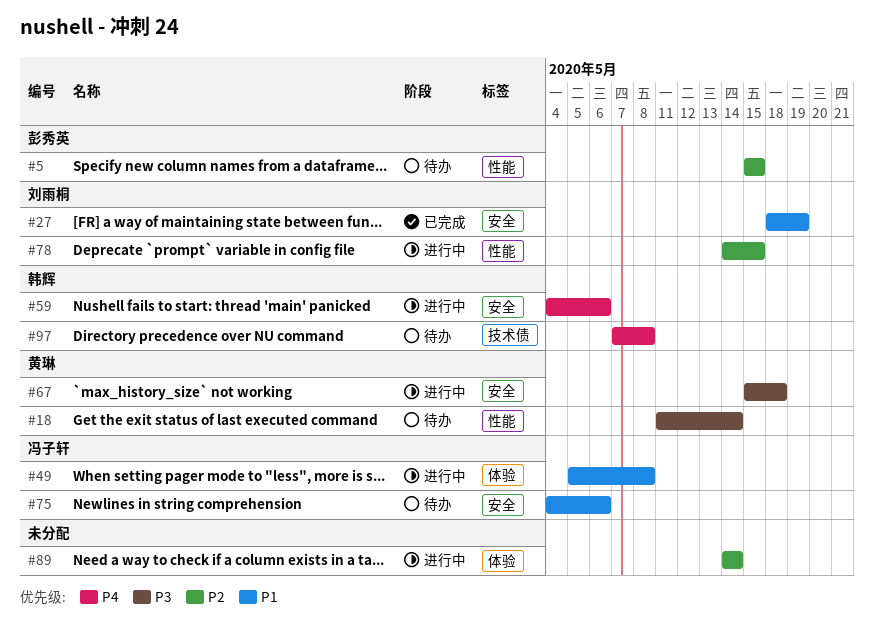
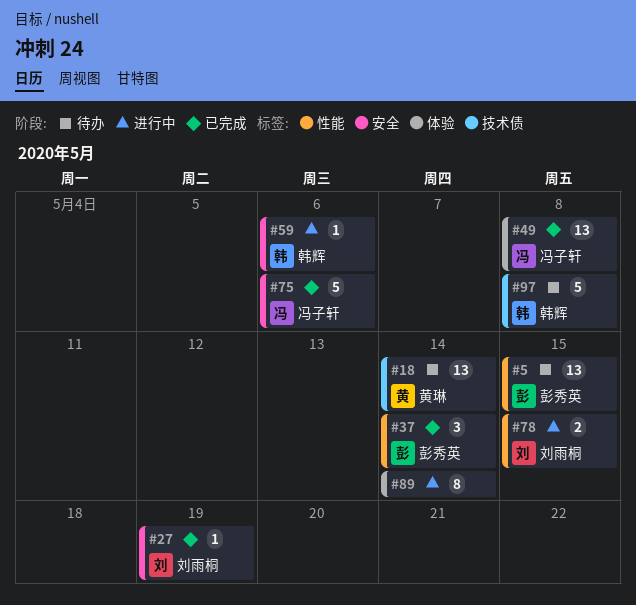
#18, label: 性能 -> 技术债
#37: none -> present
#49, status: 进行中 -> 已完成
#67: present -> none
#75, status: 待办 -> 已完成

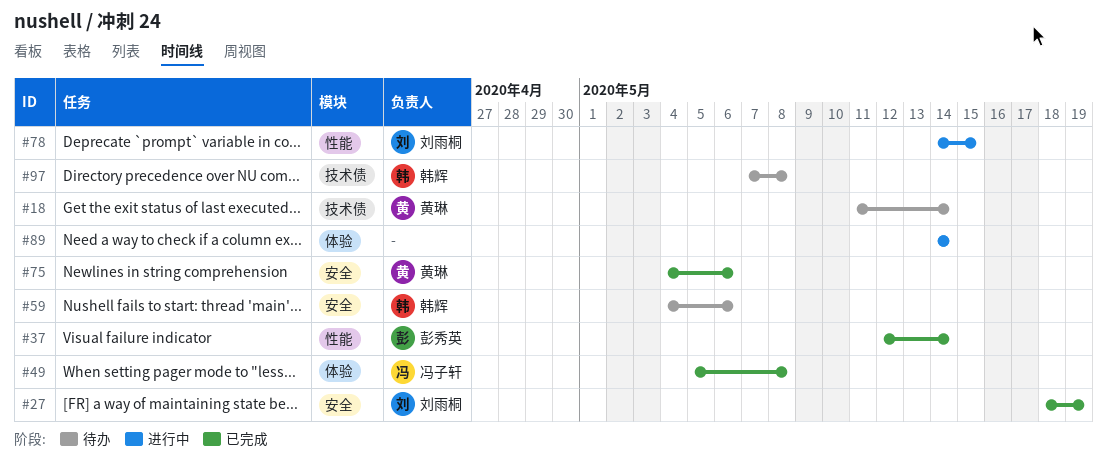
#5: present -> none
#59, status: 进行中 -> 待办
#75, owner: 冯子轩 -> 黄琳

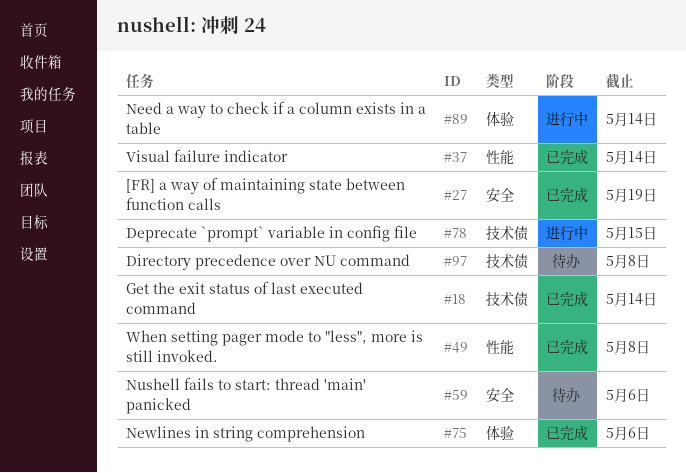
#18, status: 待办 -> 已完成
#49, label: 体验 -> 性能
#75, label: 安全 -> 体验
#78, label: 性能 -> 技术债

